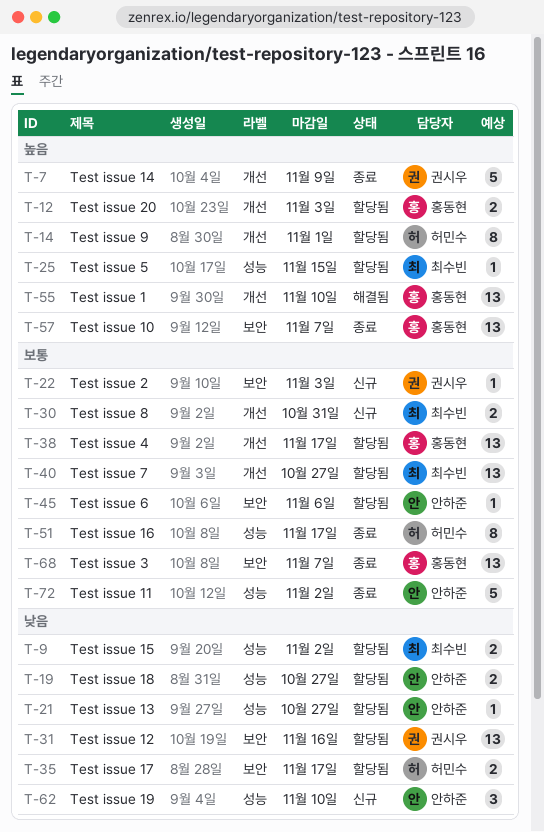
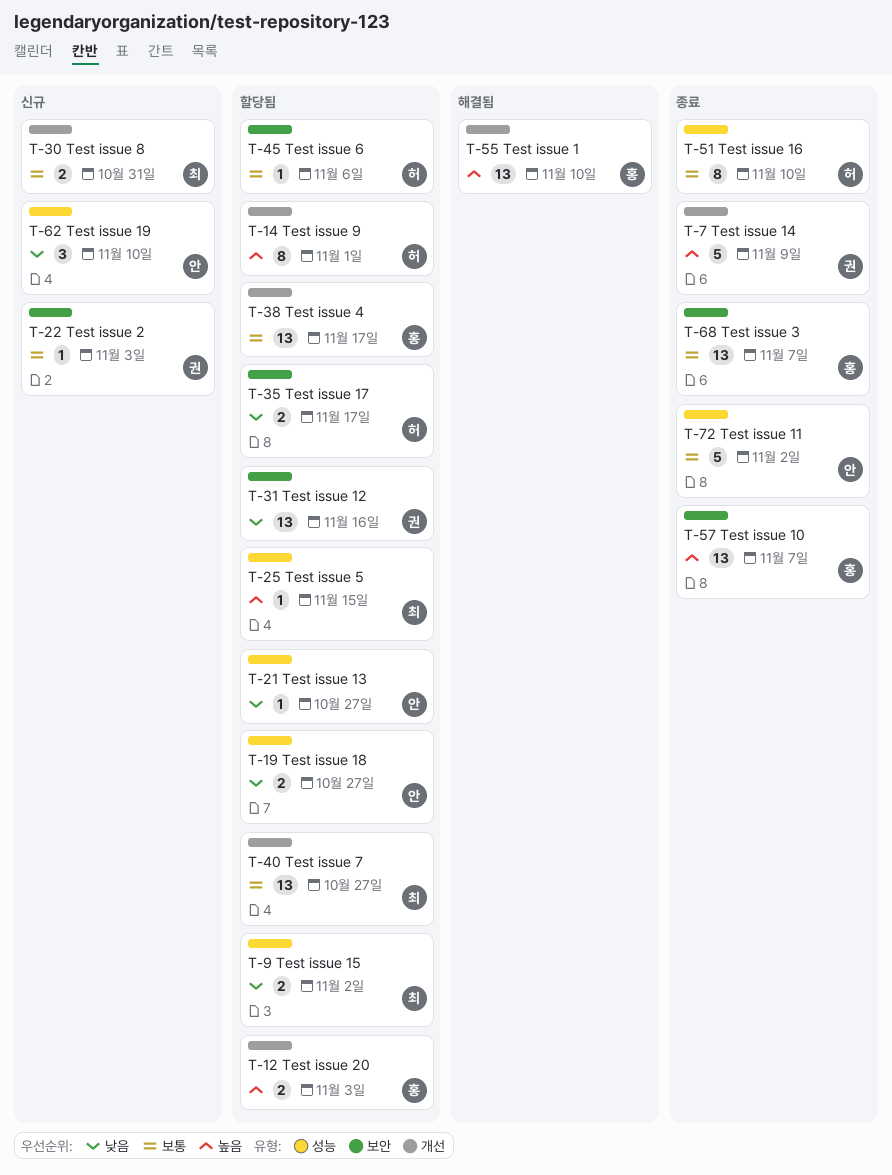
T-45, owner: 안하준 -> 허민수
T-51, due: Nov 17 -> Nov 10

